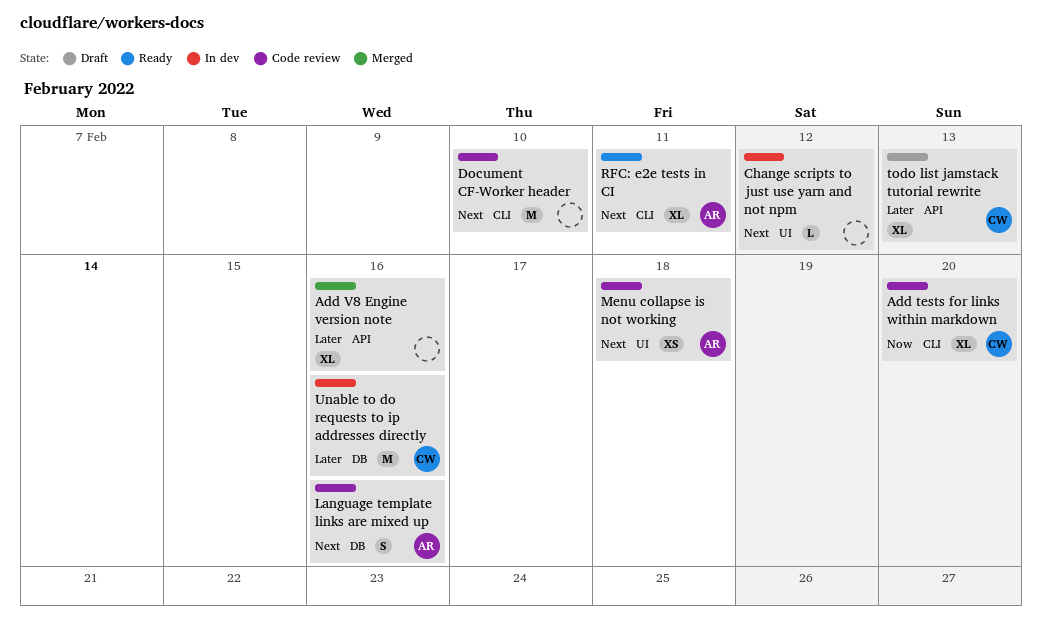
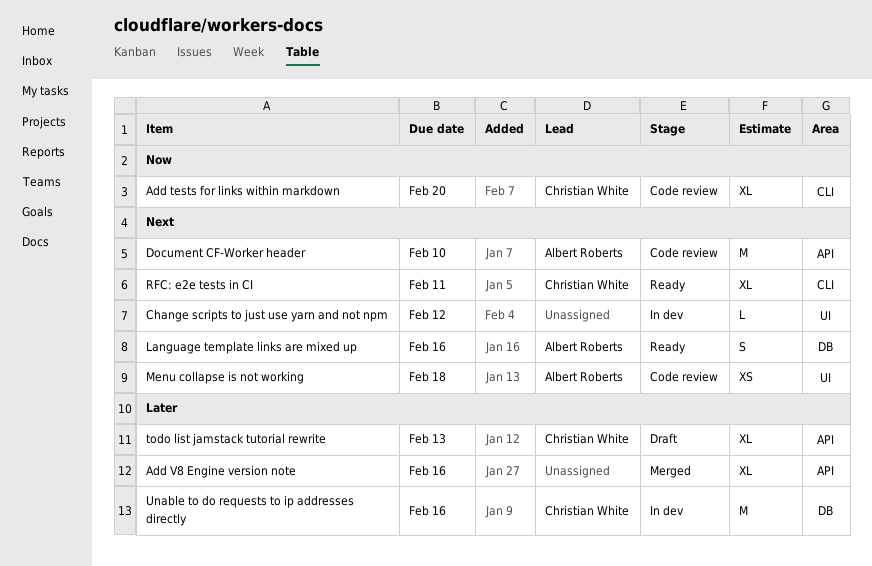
Document CF-Worker header, owner: none -> Albert Roberts
Document CF-Worker header, label: CLI -> API
Language template links are mixed up, status: Code review -> Ready
RFC: e2e tests in CI, owner: Albert Roberts -> Christian White

